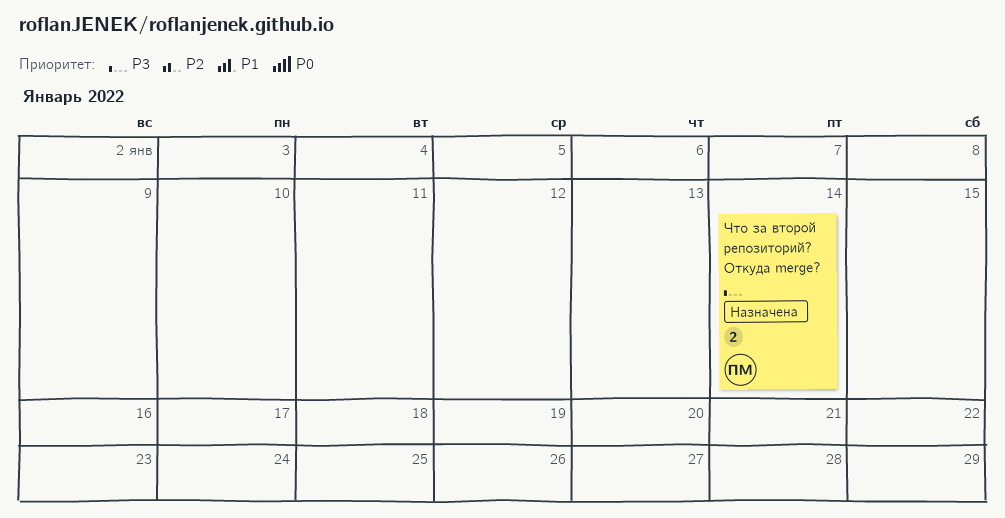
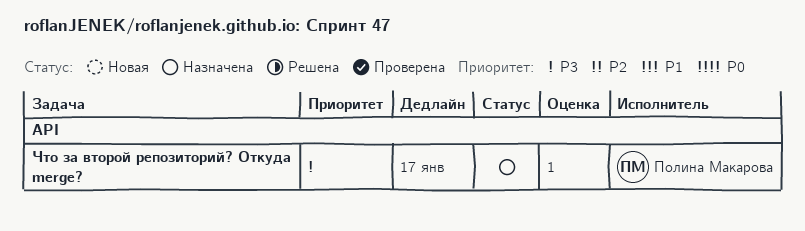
Что за второй репозиторий? Откуда merge?, estimate: 2 -> 1
Что за второй репозиторий? Откуда merge?, due: Jan 14 -> Jan 17

